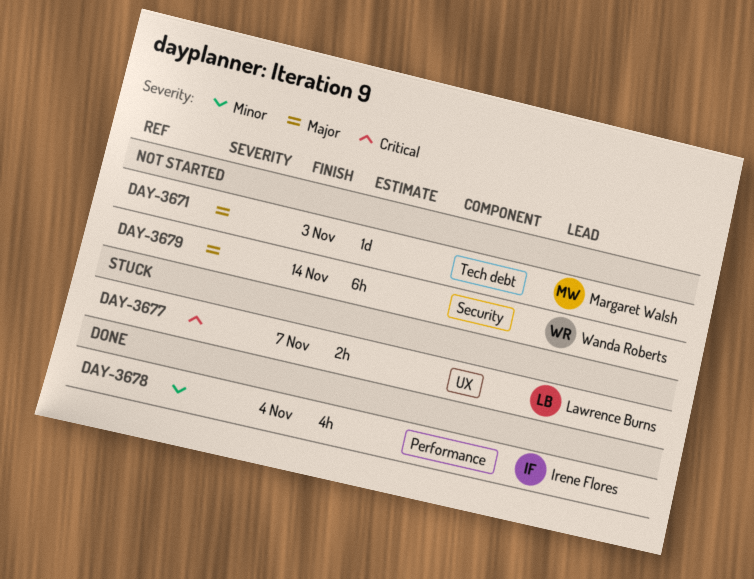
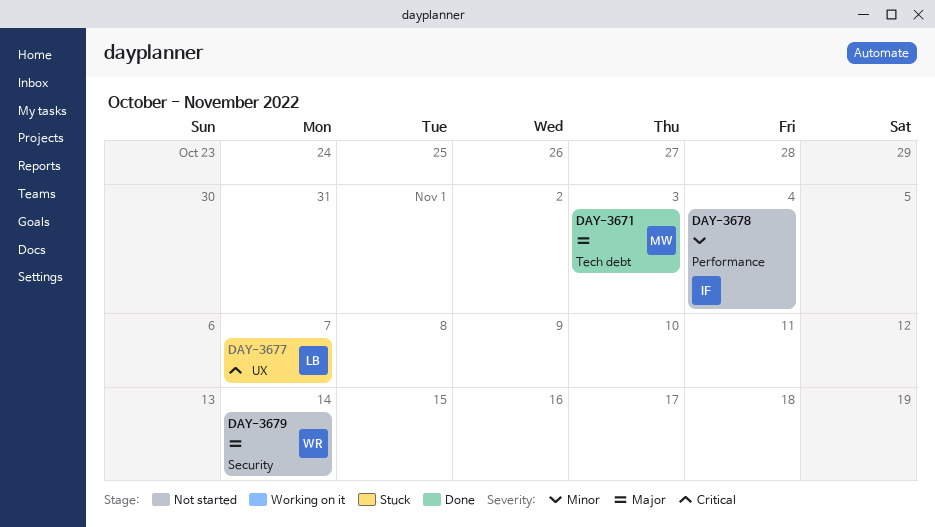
DAY-3671, status: Not started -> Done
DAY-3678, status: Done -> Not started

